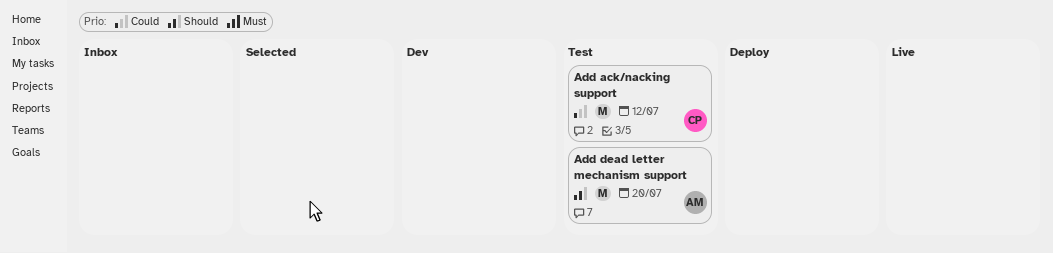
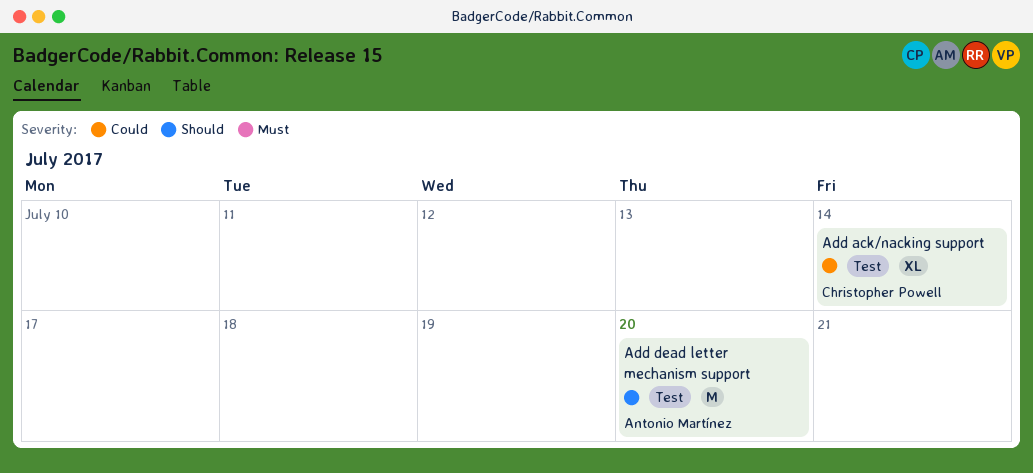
Add ack/nacking support, estimate: M -> XL
Add ack/nacking support, due: Jul 12 -> Jul 14

